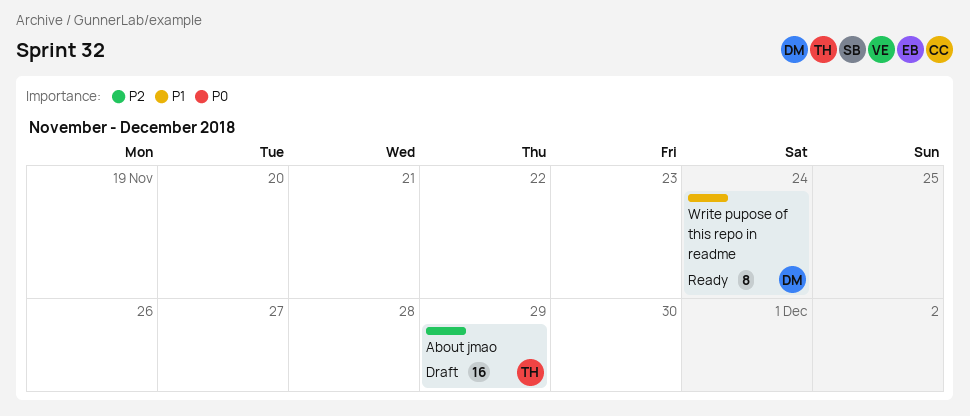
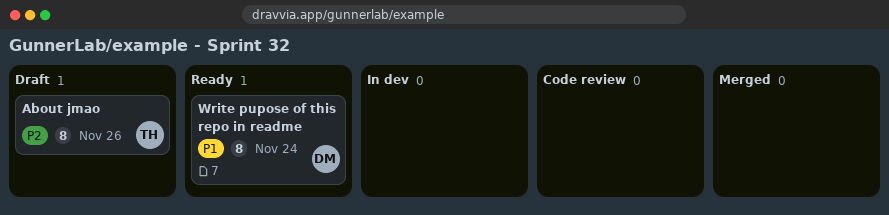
About jmao, estimate: 16 -> 8
About jmao, due: Nov 29 -> Nov 26

